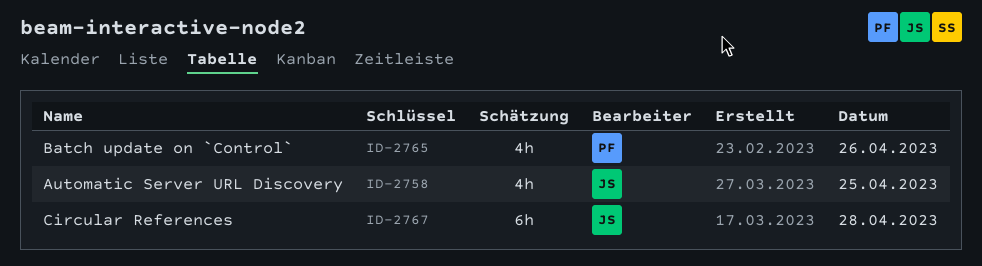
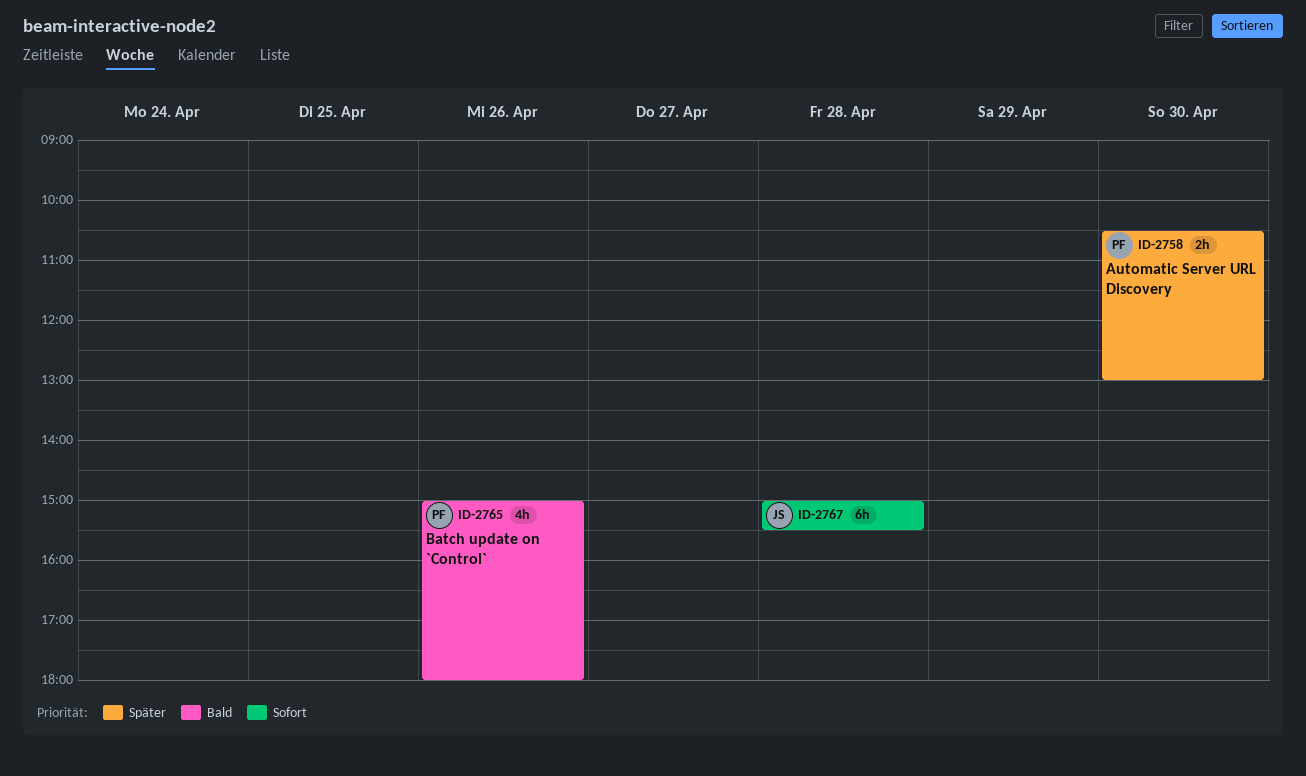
ID-2758, owner: JS -> PF
ID-2758, estimate: 4h -> 2h
ID-2758, day: Apr 25 -> Apr 30

